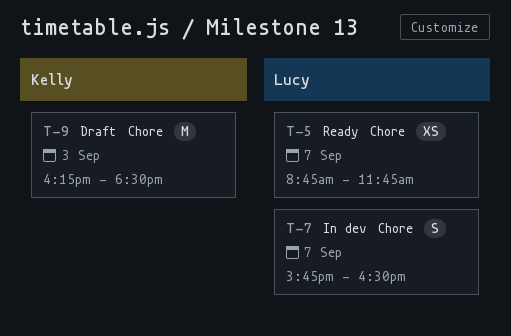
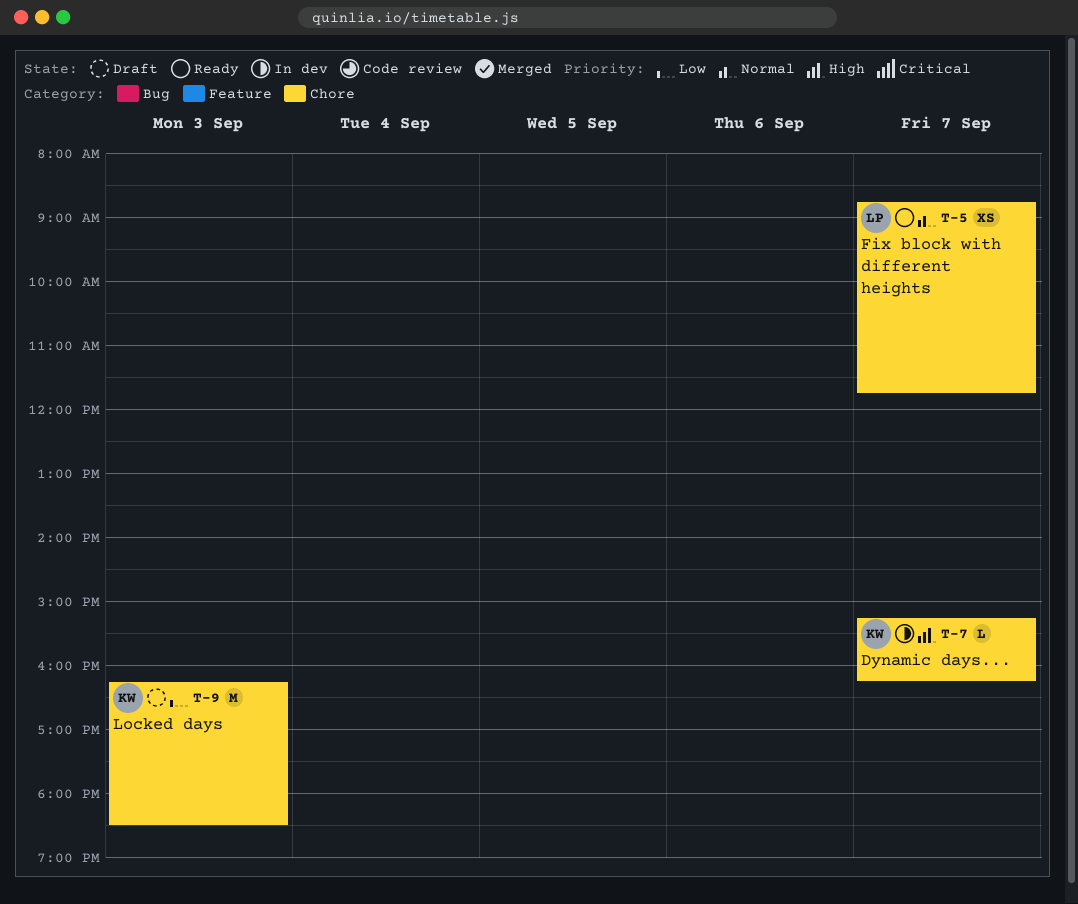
T-7, owner: Lucy -> Kelly
T-7, estimate: S -> L
T-7, begins: 15:45 -> 15:15
T-7, ends: 16:30 -> 16:15

